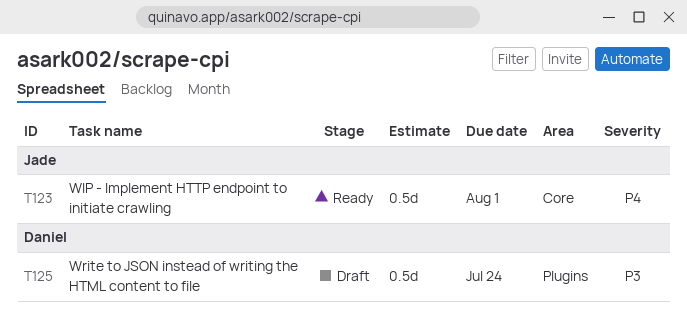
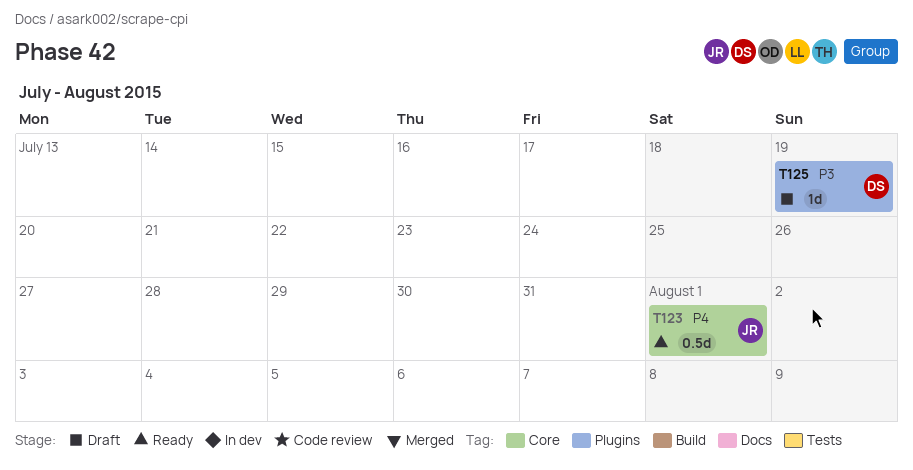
T125, estimate: 0.5d -> 1d
T125, due: Jul 24 -> Jul 19

